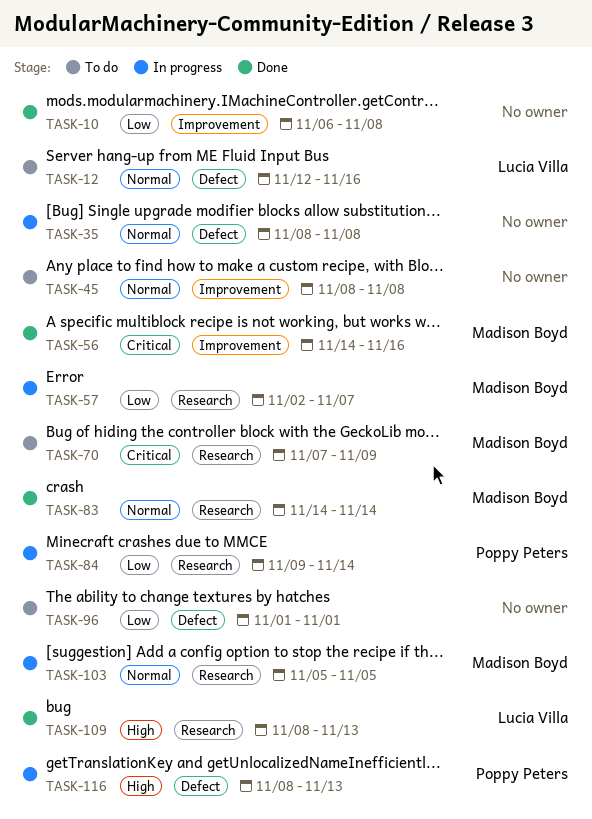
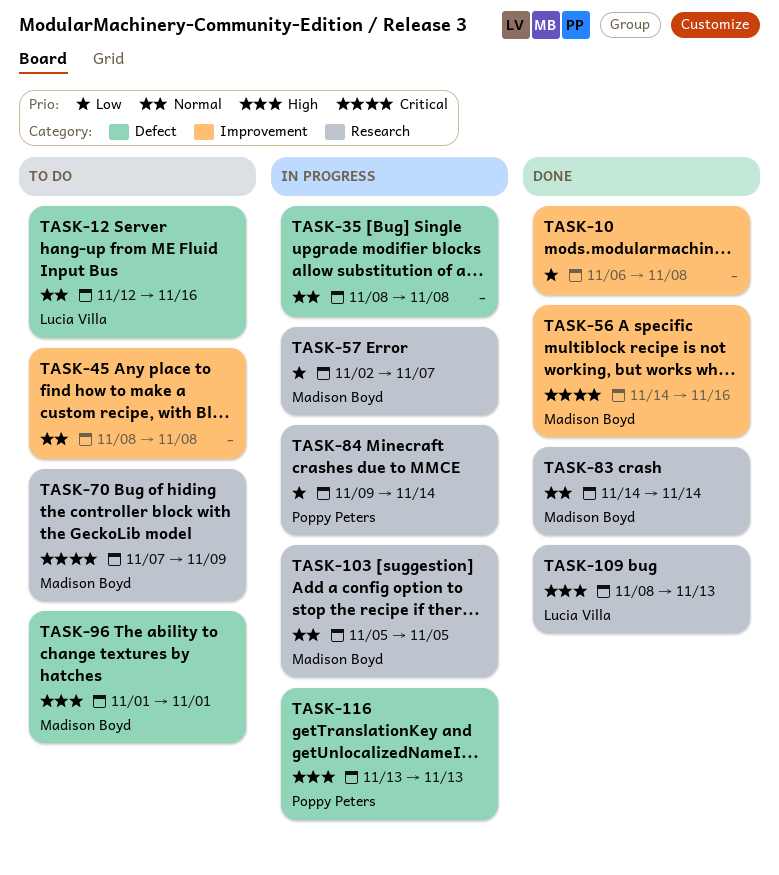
TASK-96, owner: none -> Madison Boyd
TASK-96, priority: Low -> High
TASK-116, start: Nov 8 -> Nov 13

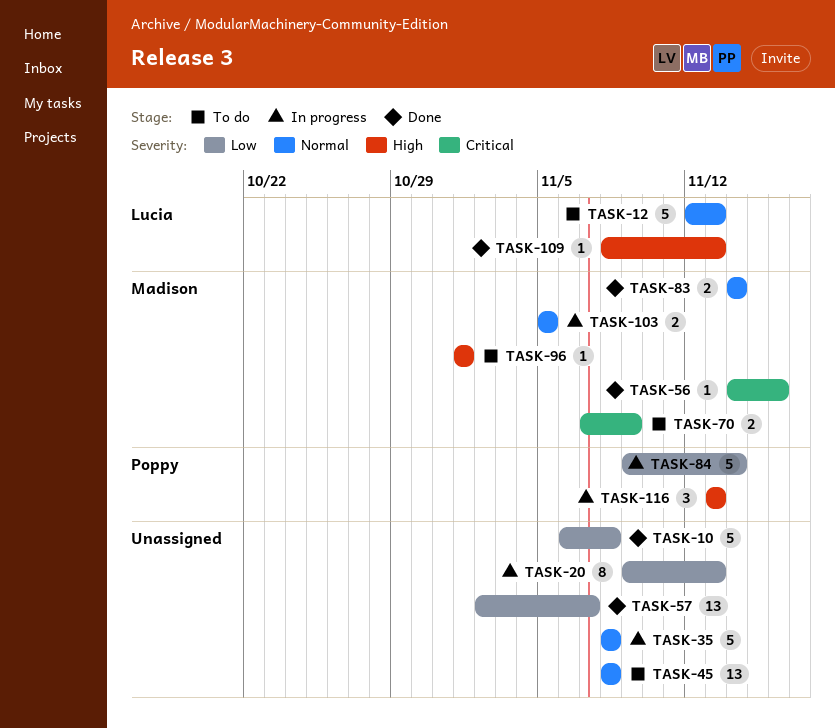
TASK-12, due: Nov 16 -> Nov 13
TASK-20: none -> present
TASK-57, status: In progress -> Done
TASK-57, owner: Madison Boyd -> none

